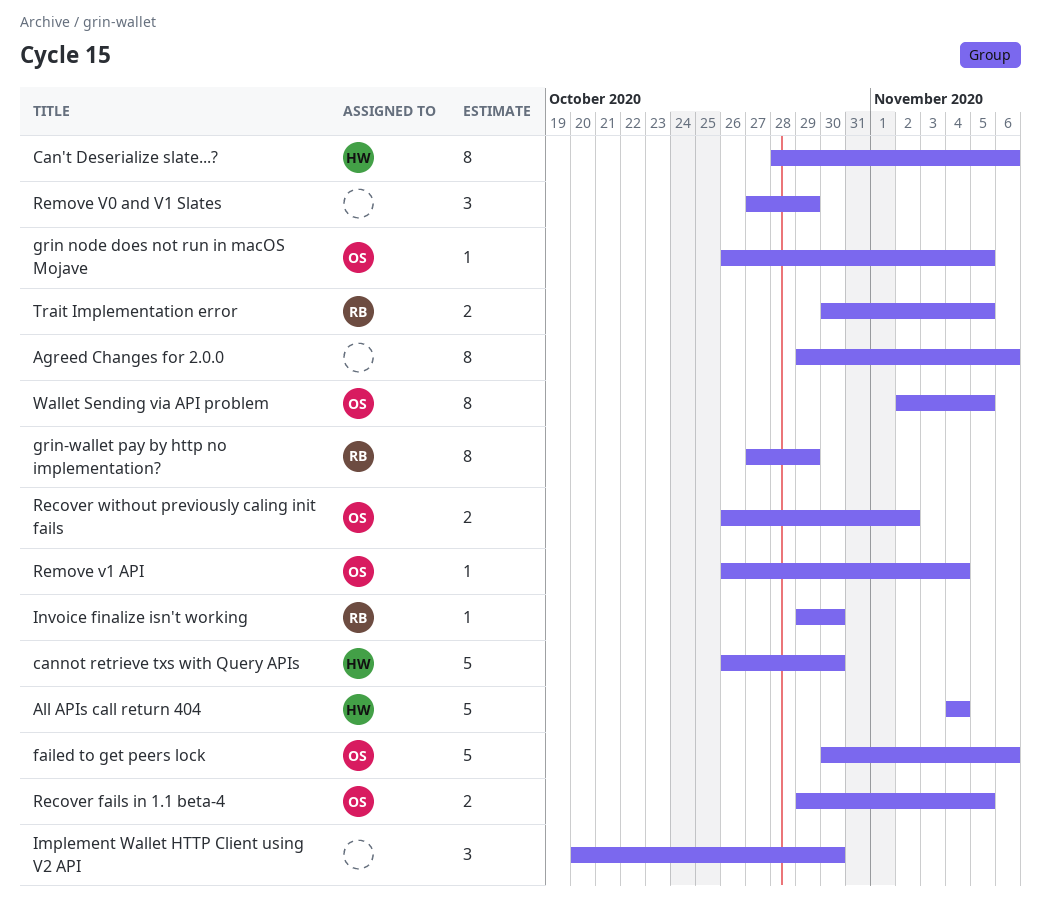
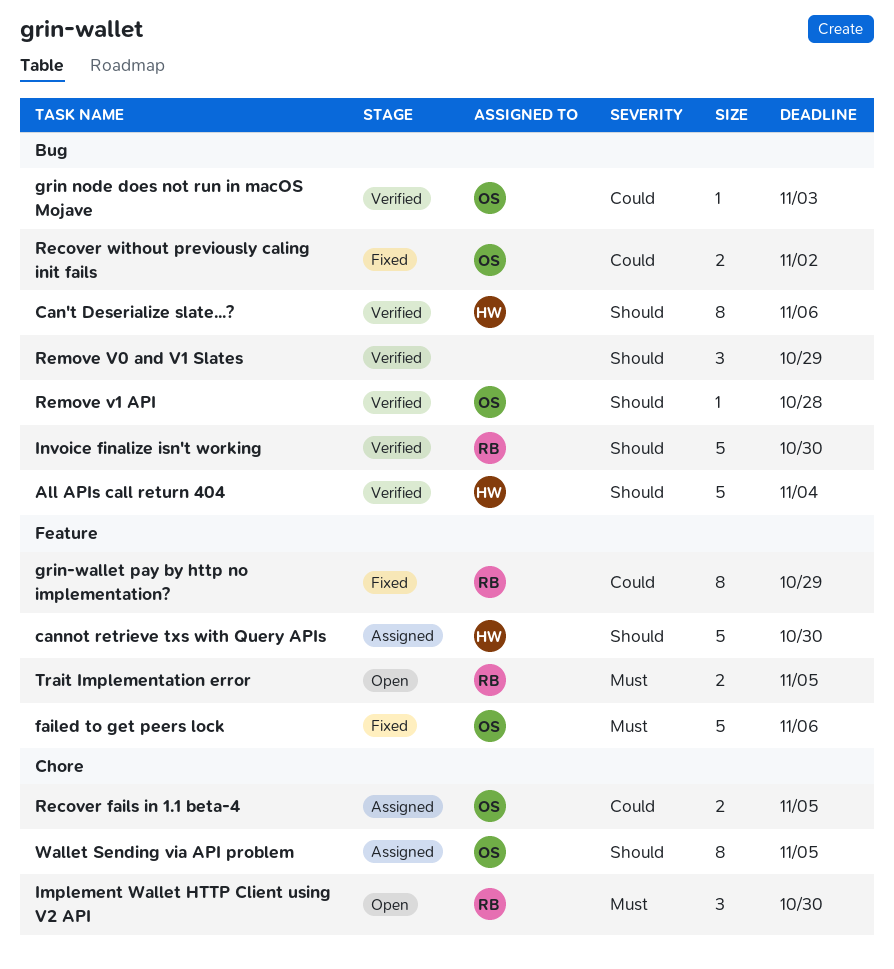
Agreed Changes for 2.0.0: present -> none
grin node does not run in macOS Mojave, due: Nov 5 -> Nov 3
Implement Wallet HTTP Client using V2 API, owner: none -> RB
Invoice finalize isn't working, estimate: 1 -> 5
Remove v1 API, due: Nov 4 -> Oct 28

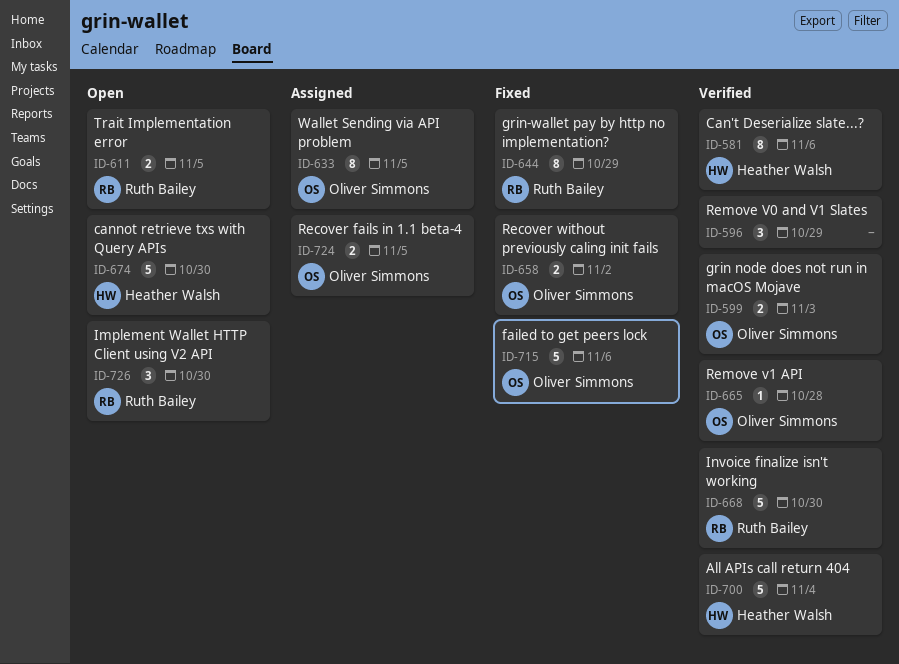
cannot retrieve txs with Query APIs, status: Assigned -> Open
grin node does not run in macOS Mojave, estimate: 1 -> 2

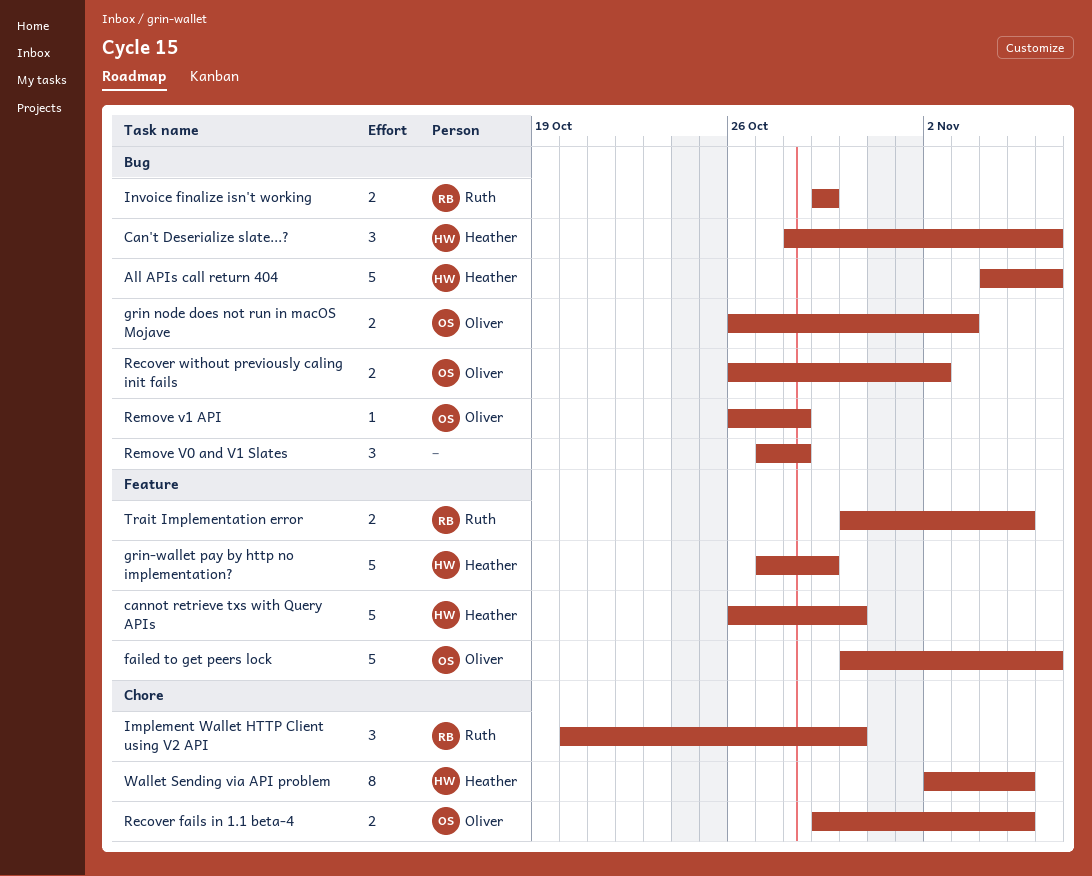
All APIs call return 404, due: Nov 4 -> Nov 6
Can't Deserialize slate...?, estimate: 8 -> 3
grin-wallet pay by http no implementation?, owner: Ruth Bailey -> Heather Walsh
grin-wallet pay by http no implementation?, estimate: 8 -> 5
Invoice finalize isn't working, estimate: 5 -> 2
Invoice finalize isn't working, due: Oct 30 -> Oct 29
Remove V0 and V1 Slates, due: Oct 29 -> Oct 28
Wallet Sending via API problem, owner: Oliver Simmons -> Heather Walsh

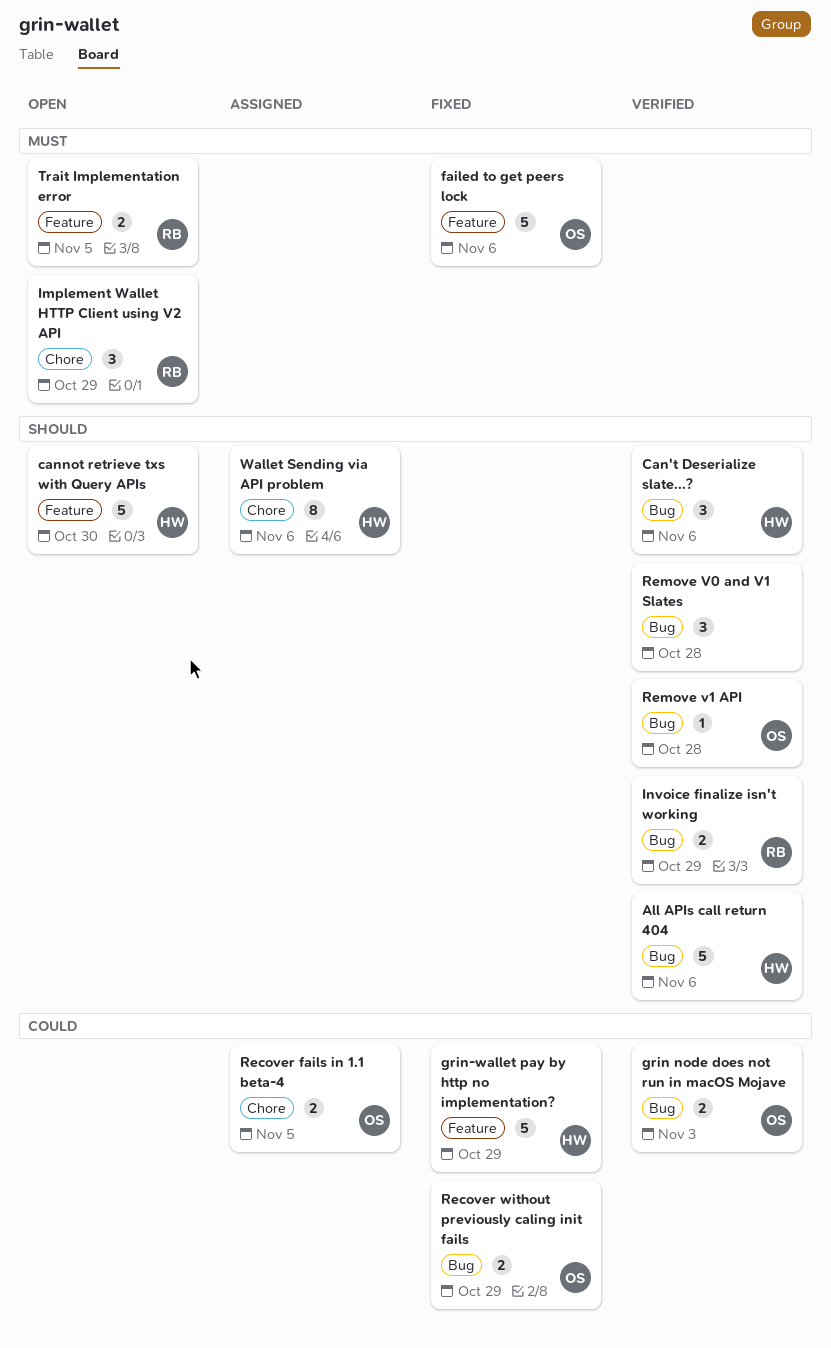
Implement Wallet HTTP Client using V2 API, due: Oct 30 -> Oct 29
Recover without previously caling init fails, due: Nov 2 -> Oct 29
Wallet Sending via API problem, due: Nov 5 -> Nov 6

